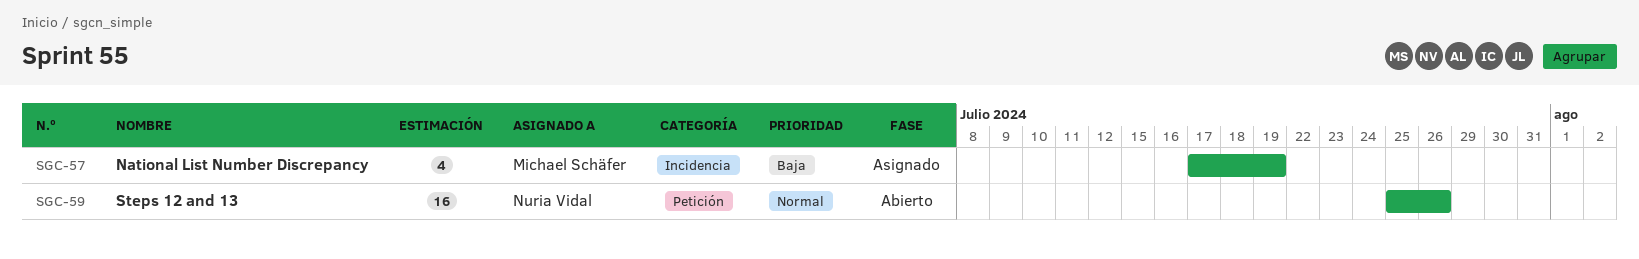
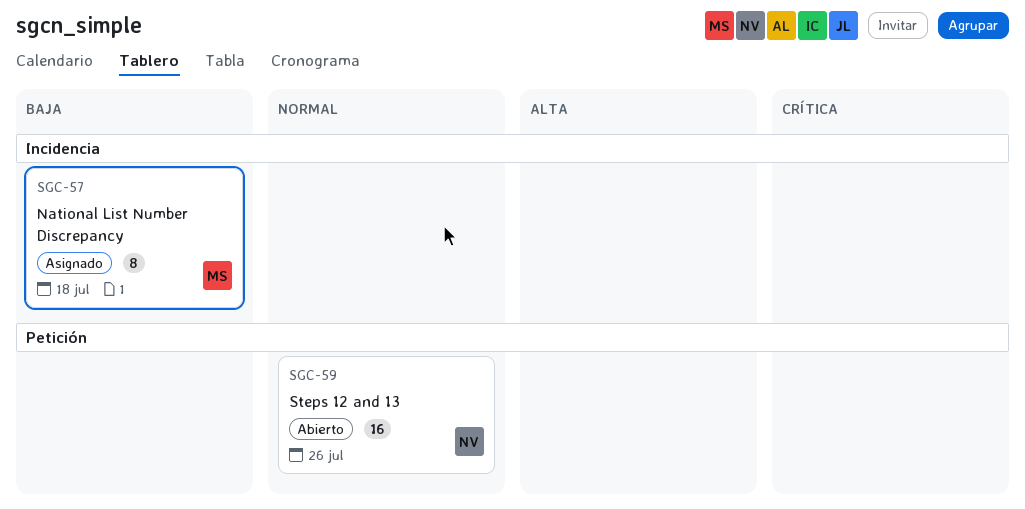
SGC-57, estimate: 4 -> 8
SGC-57, due: Jul 19 -> Jul 18

